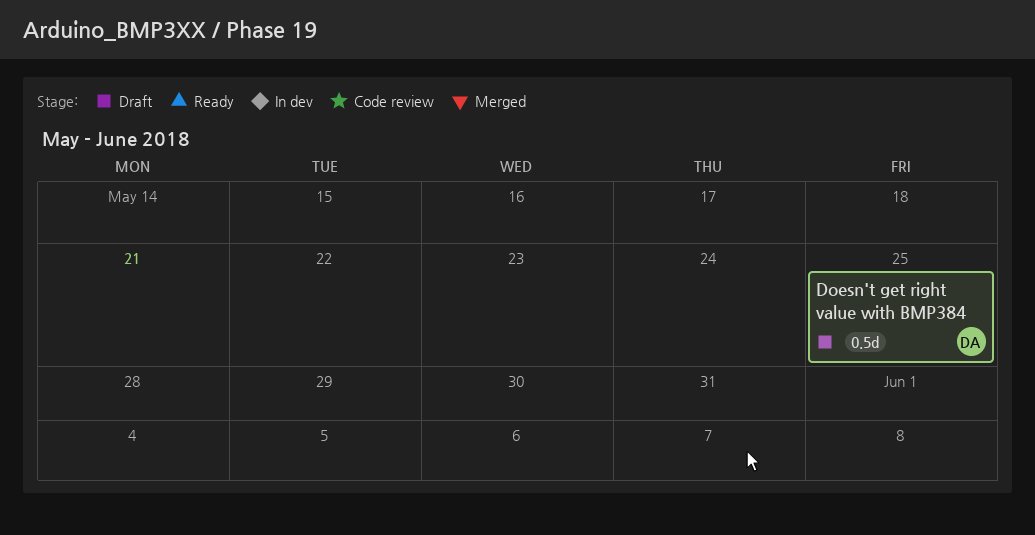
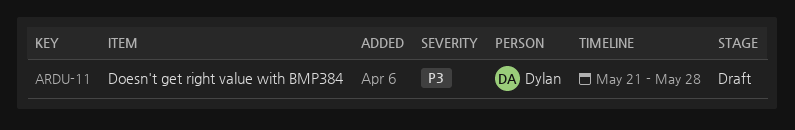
Doesn't get right value with BMP384, due: May 25 -> May 28

